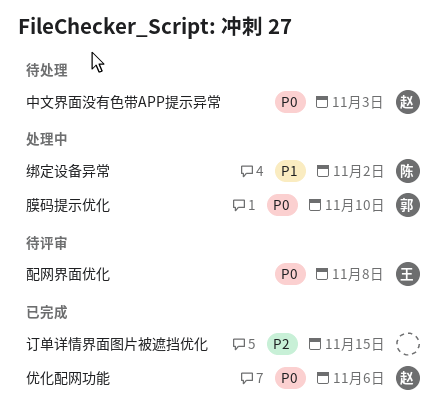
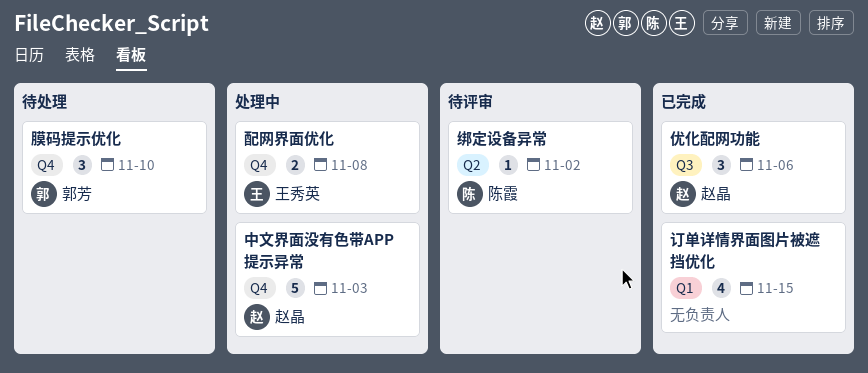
中文界面没有色带APP提示异常, status: 待处理 -> 处理中
绑定设备异常, status: 处理中 -> 待评审
膜码提示优化, status: 处理中 -> 待处理
配网界面优化, status: 待评审 -> 处理中

